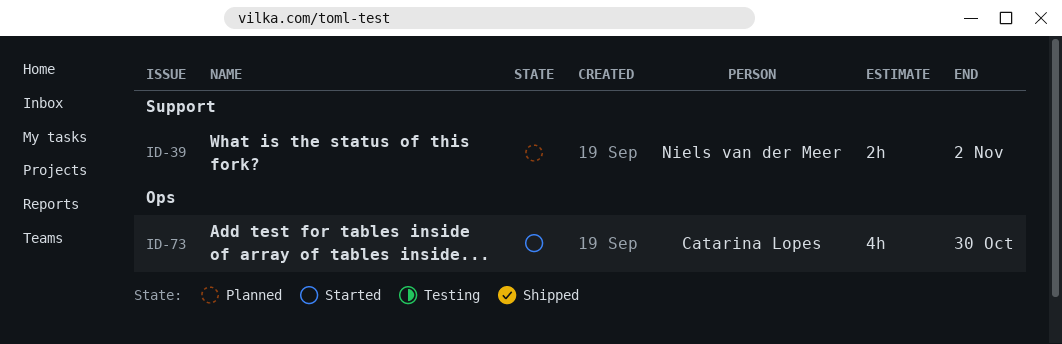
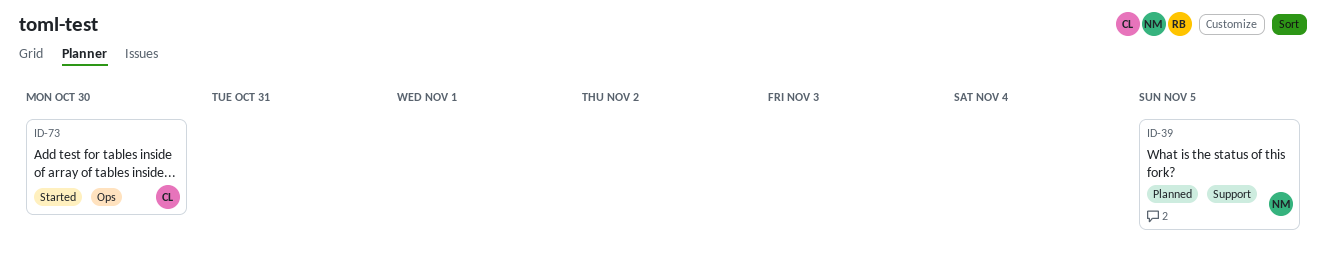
ID-39, due: Nov 2 -> Nov 5

